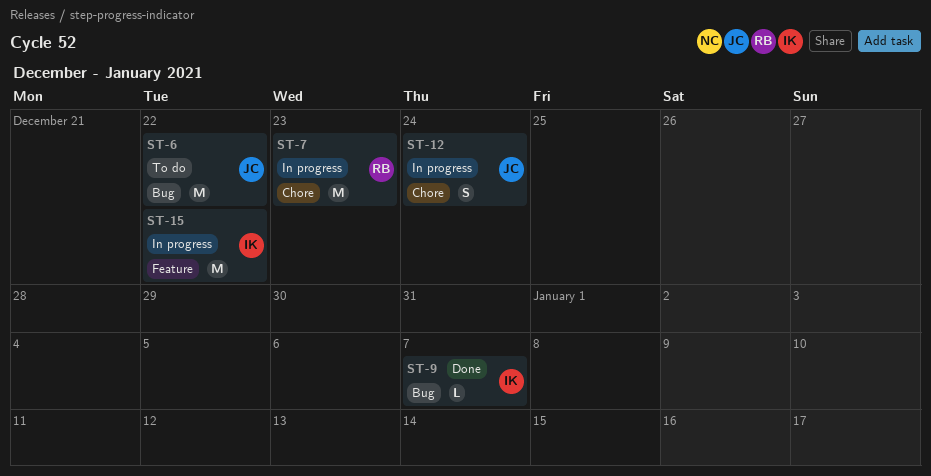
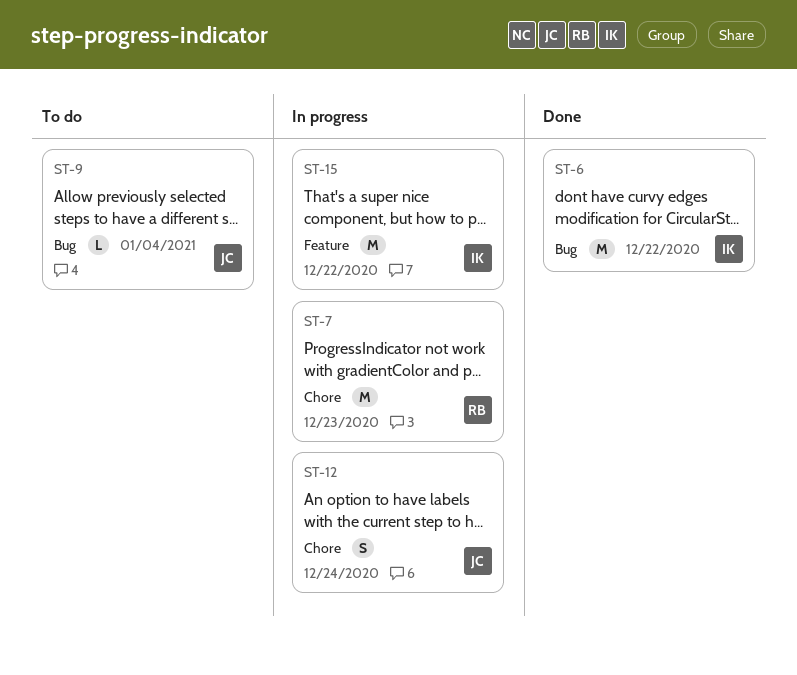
ST-6, status: To do -> Done
ST-6, owner: JC -> IK
ST-9, status: Done -> To do
ST-9, owner: IK -> JC
ST-9, due: Jan 7 -> Jan 4

